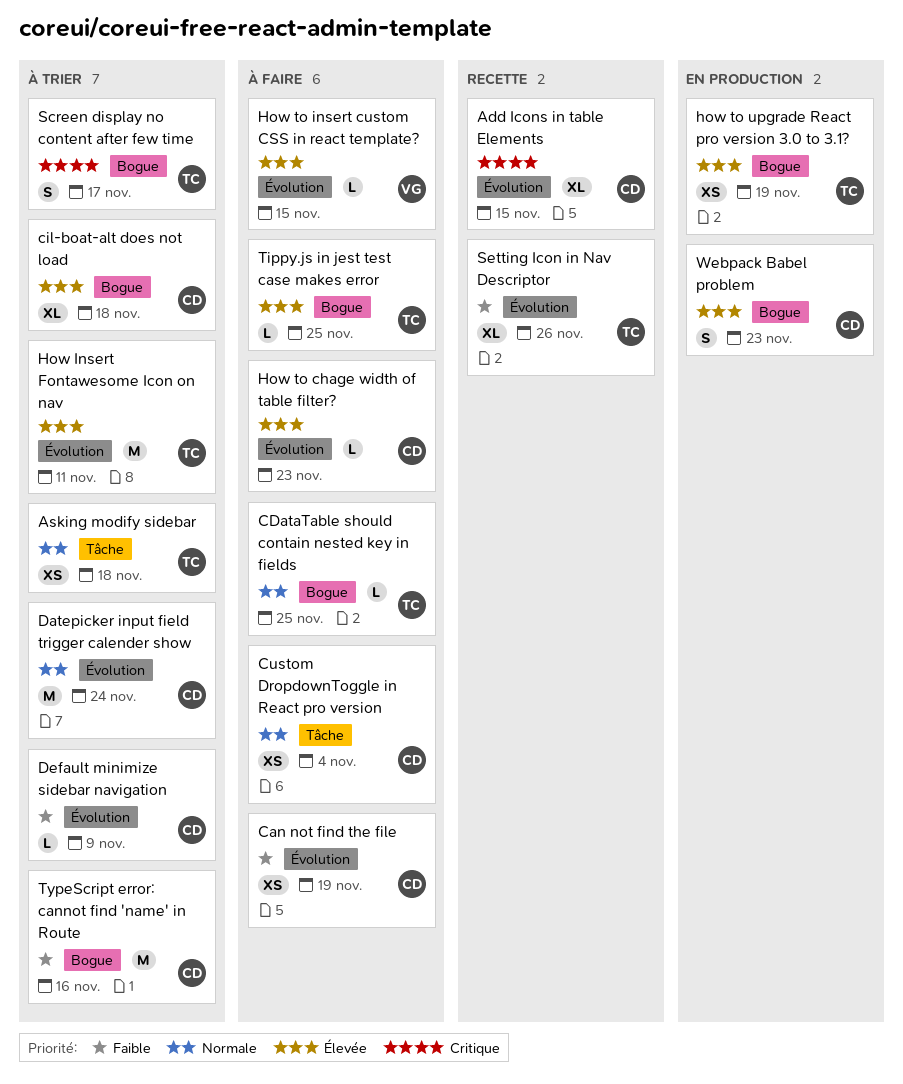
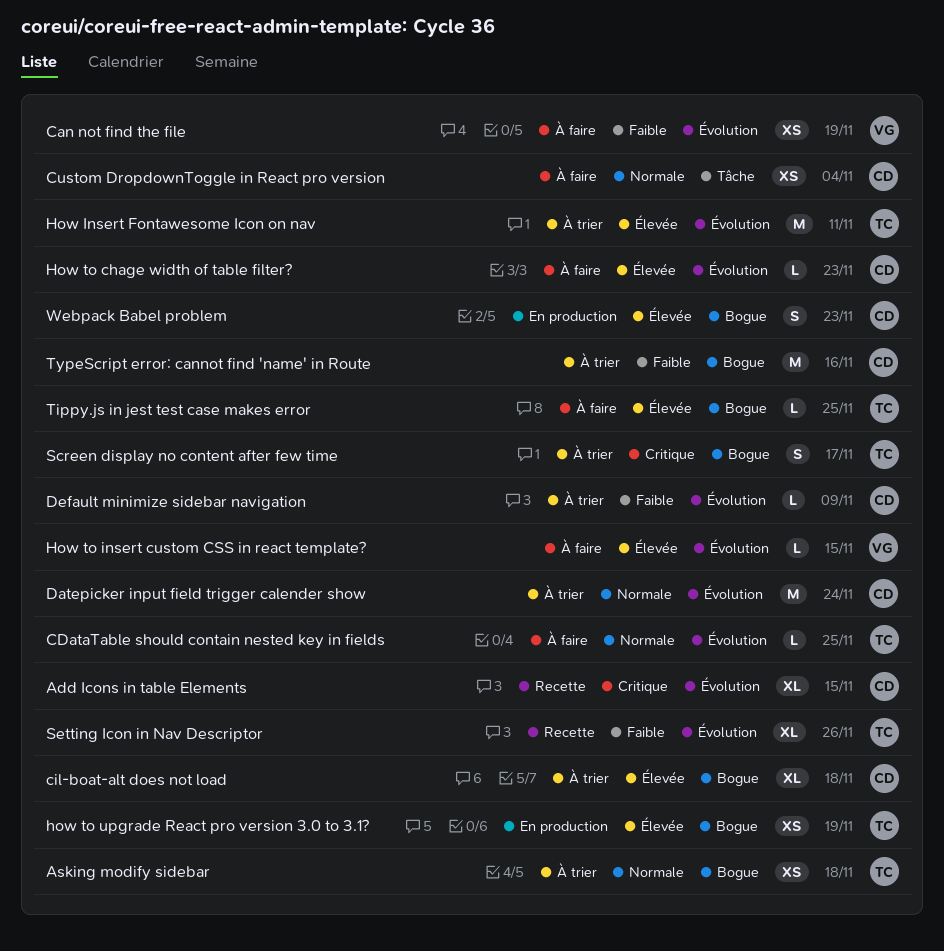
Asking modify sidebar, label: Tâche -> Bogue
Can not find the file, owner: CD -> VG
CDataTable should contain nested key in fields, label: Bogue -> Évolution

